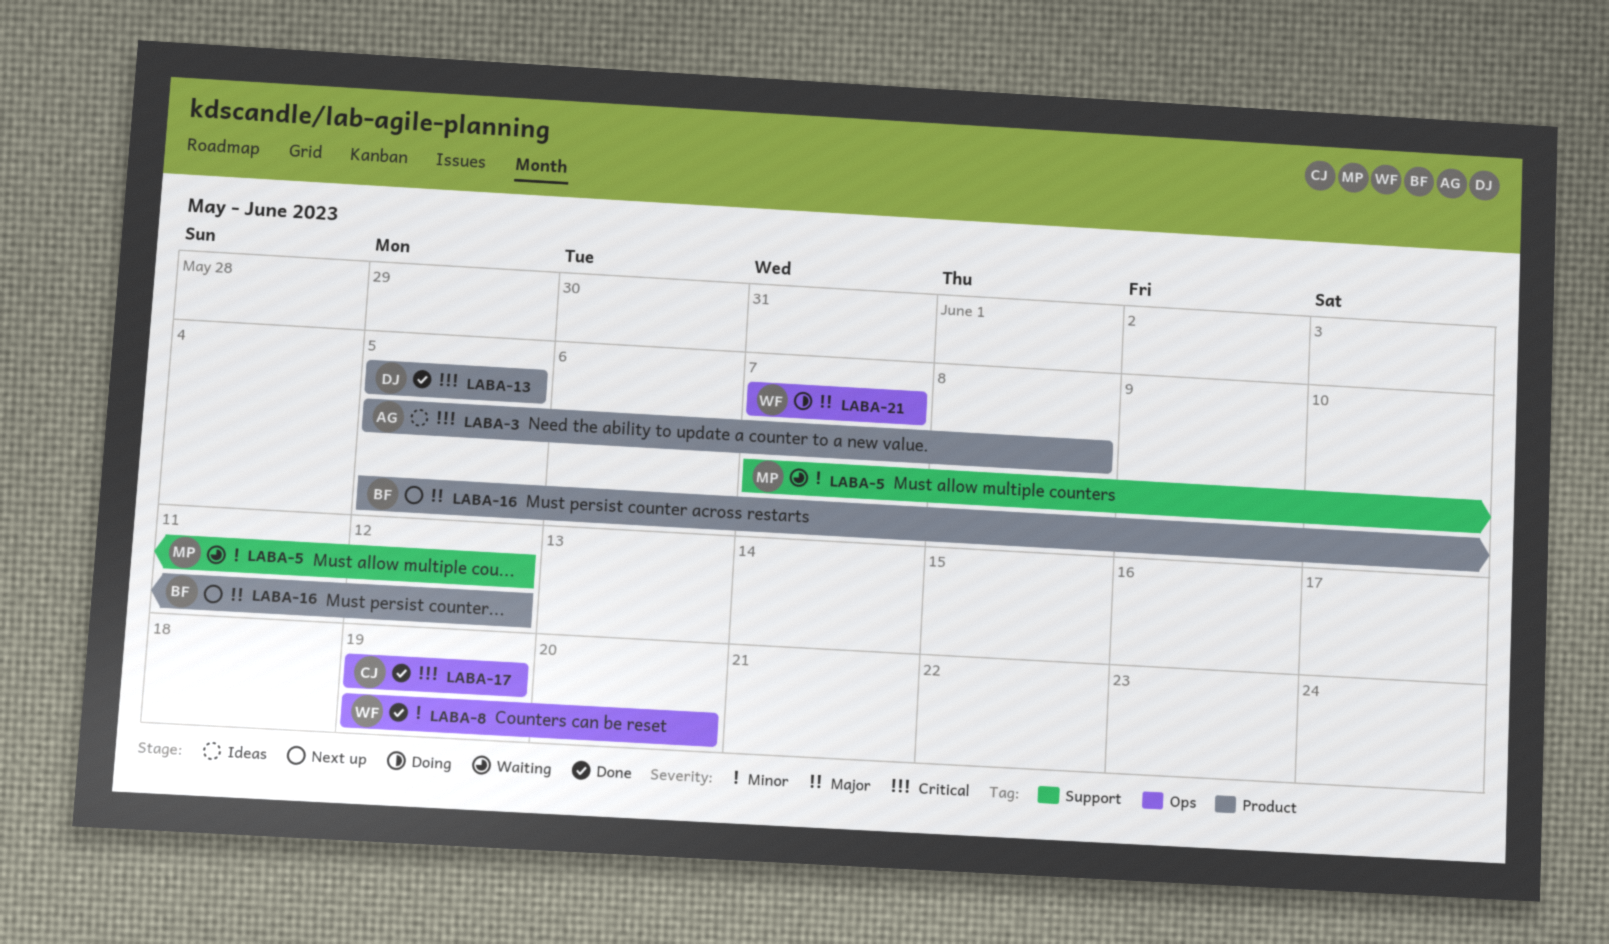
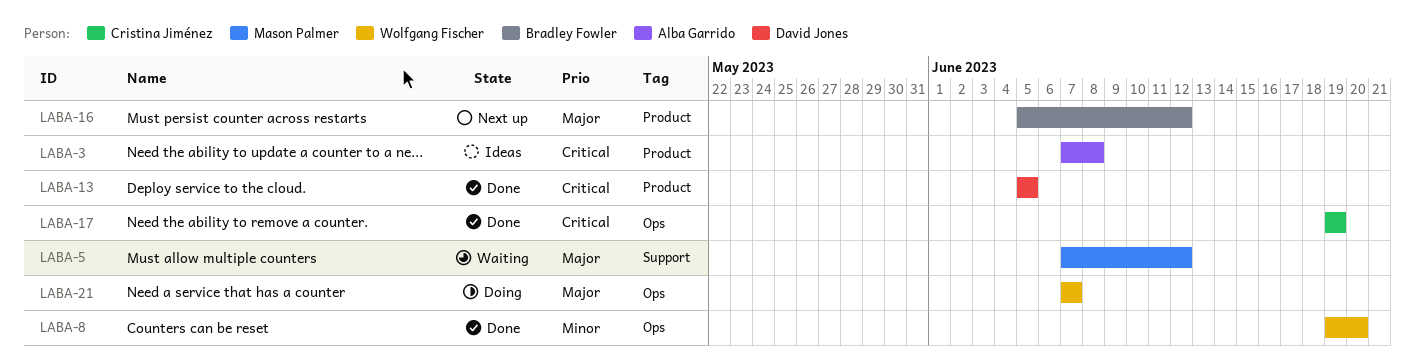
LABA-3, start: Jun 5 -> Jun 7
LABA-5, priority: Minor -> Major

